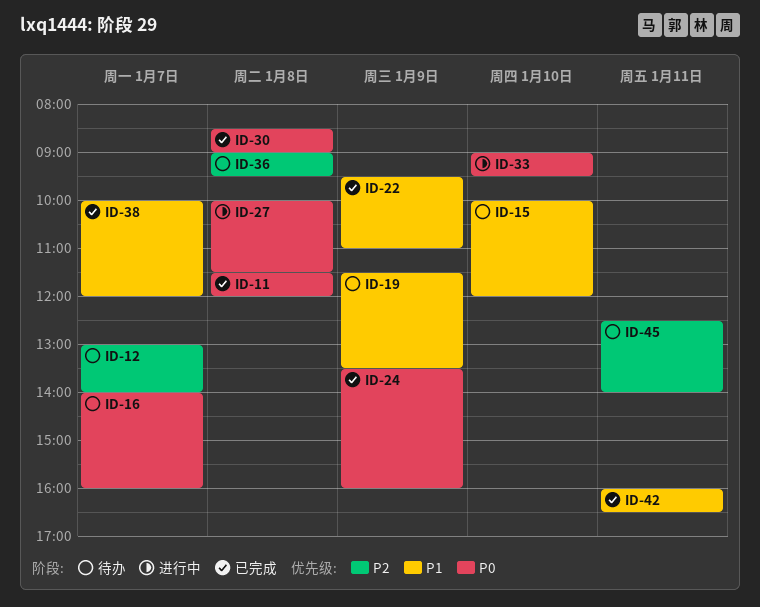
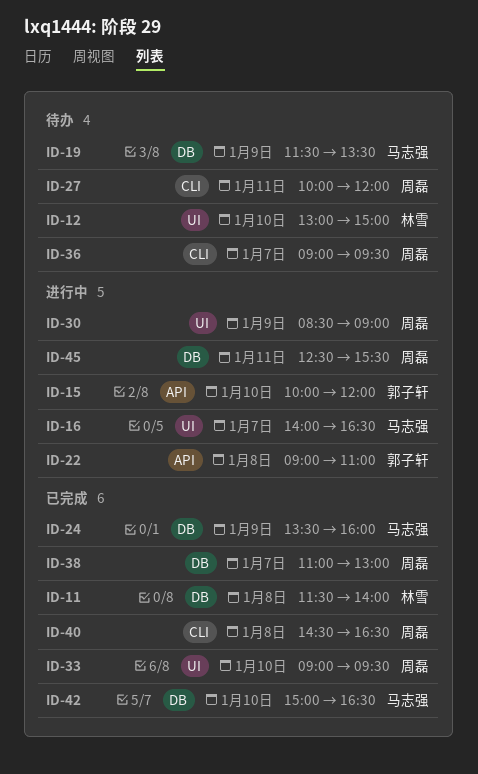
ID-11, ends: 12:00 -> 14:00
ID-12, day: Jan 7 -> Jan 10
ID-12, ends: 14:00 -> 15:00
ID-15, status: 待办 -> 进行中
ID-16, status: 待办 -> 进行中
ID-16, ends: 16:00 -> 16:30
ID-22, status: 已完成 -> 进行中
ID-22, day: Jan 9 -> Jan 8
ID-22, begins: 09:30 -> 09:00
ID-27, status: 进行中 -> 待办
ID-27, day: Jan 8 -> Jan 11
ID-27, ends: 11:30 -> 12:00
ID-30, status: 已完成 -> 进行中
ID-30, day: Jan 8 -> Jan 9
ID-33, status: 进行中 -> 已完成
ID-36, day: Jan 8 -> Jan 7
ID-38, begins: 10:00 -> 11:00
ID-38, ends: 12:00 -> 13:00
ID-40: none -> present
ID-42, day: Jan 11 -> Jan 10
ID-42, begins: 16:00 -> 15:00
ID-45, status: 待办 -> 进行中
ID-45, ends: 14:00 -> 15:30

